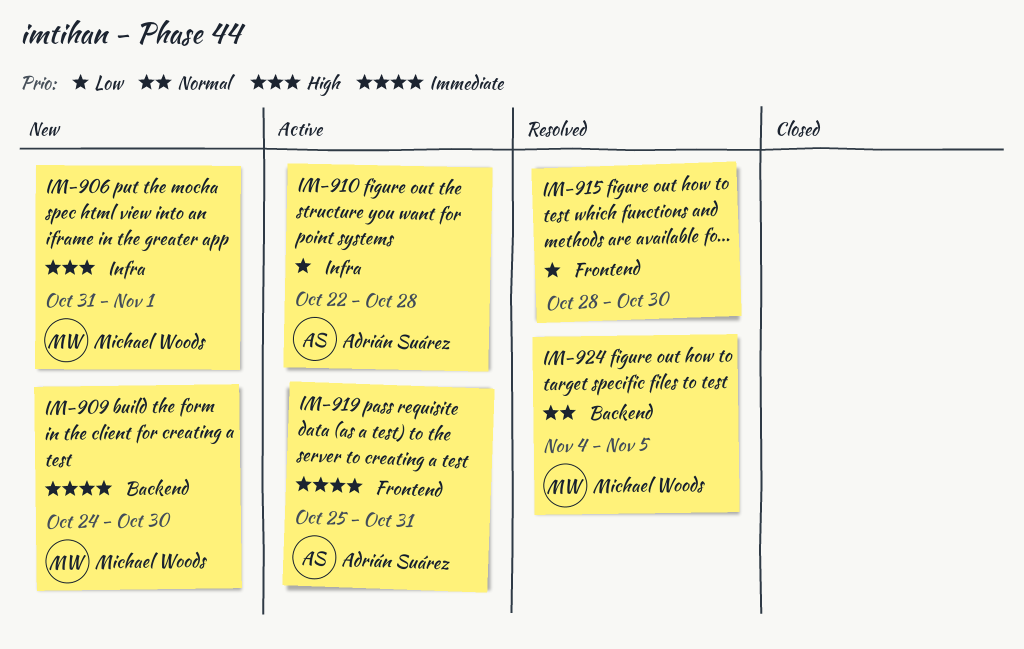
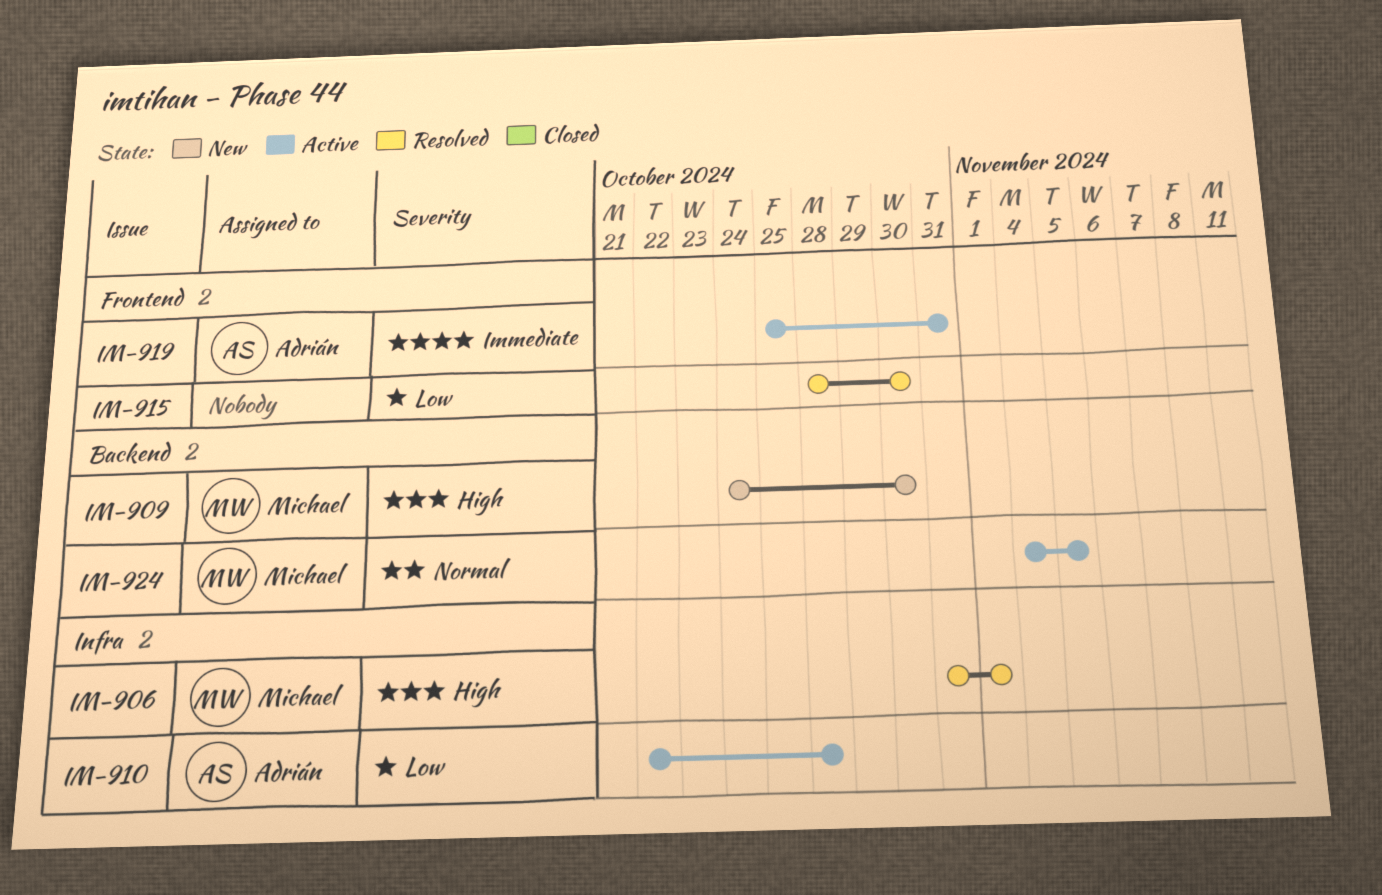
IM-906, status: New -> Resolved
IM-909, priority: Immediate -> High
IM-924, status: Resolved -> Active

